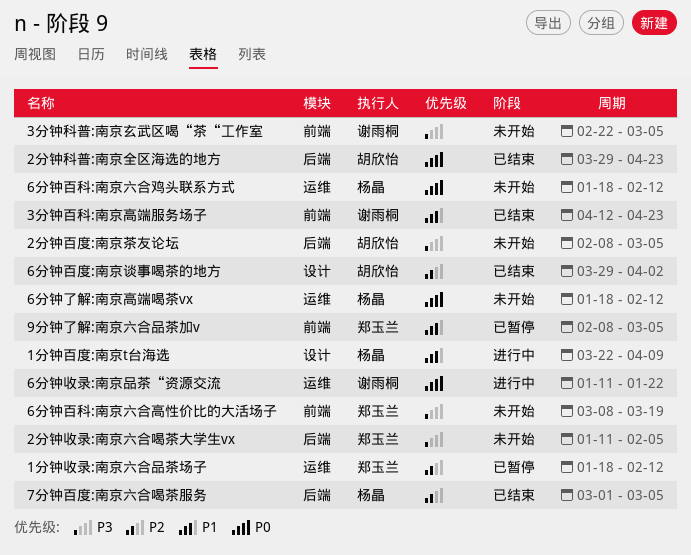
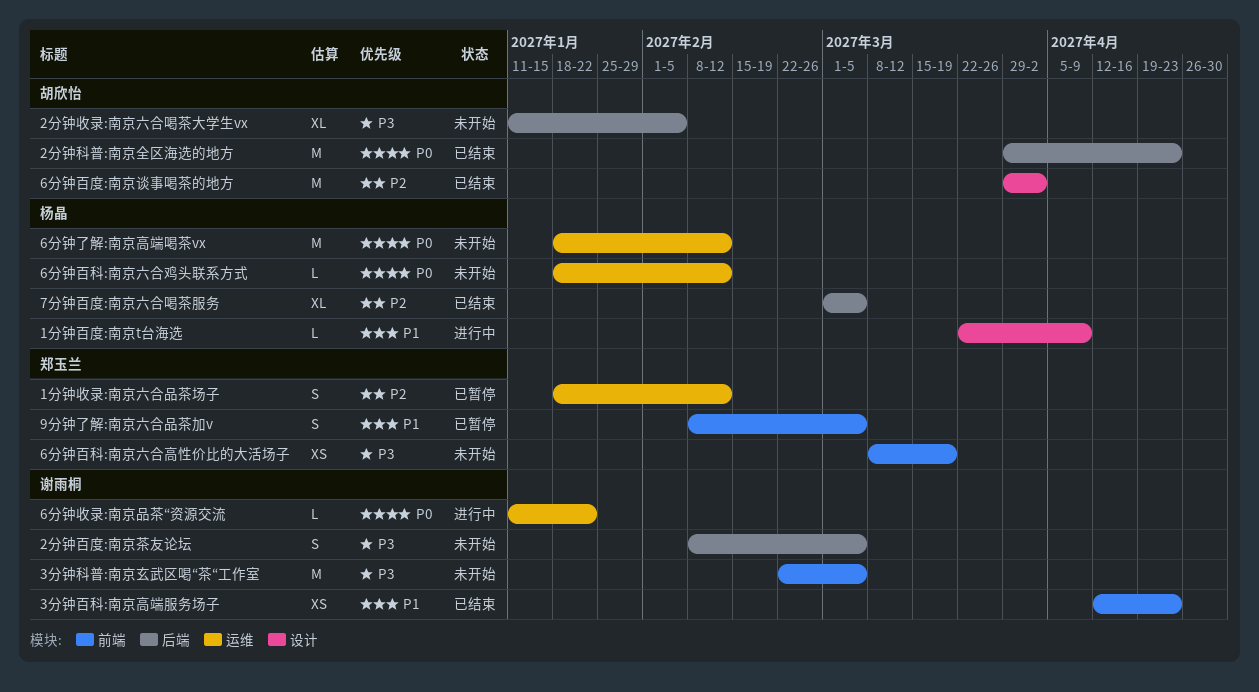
2分钟收录:南京六合喝茶大学生vx, owner: 郑玉兰 -> 胡欣怡
2分钟百度:南京茶友论坛, owner: 胡欣怡 -> 谢雨桐

